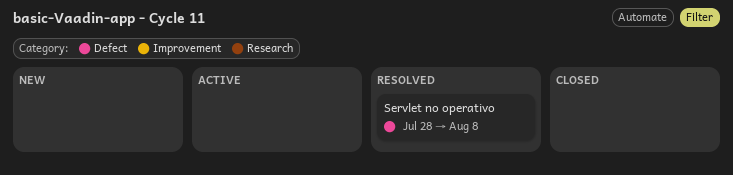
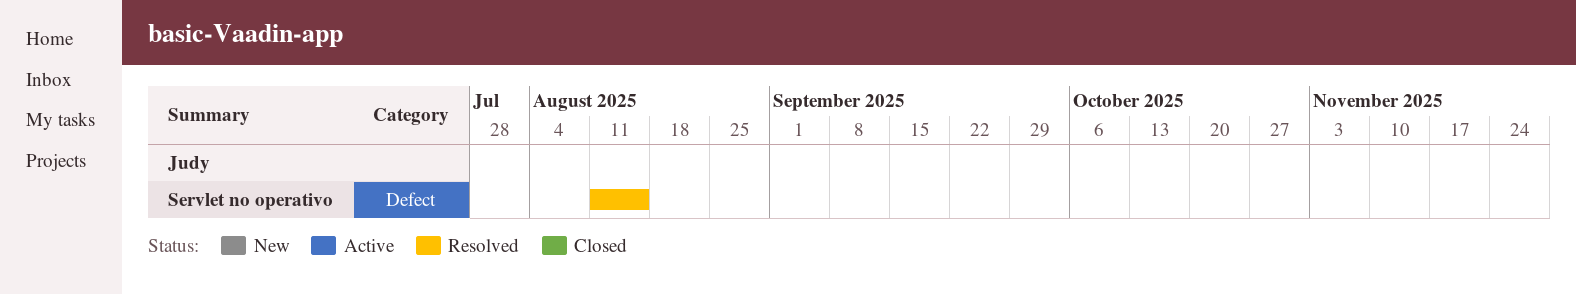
Servlet no operativo, start: Jul 28 -> Aug 11
Servlet no operativo, due: Aug 8 -> Aug 15

